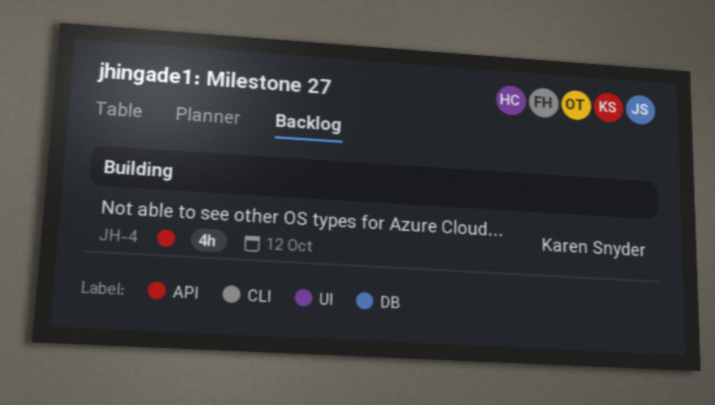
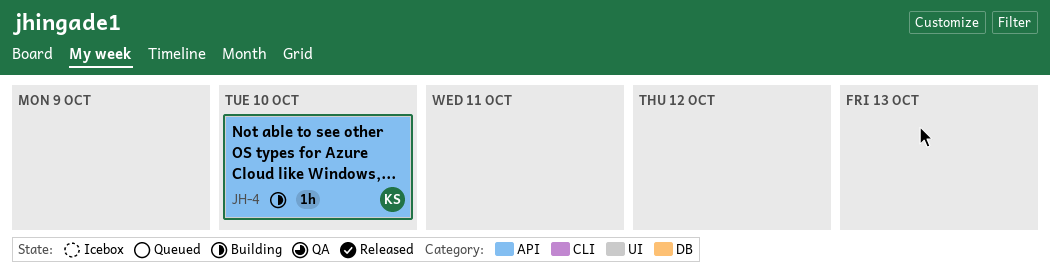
JH-4, estimate: 4h -> 1h
JH-4, due: Oct 12 -> Oct 10

